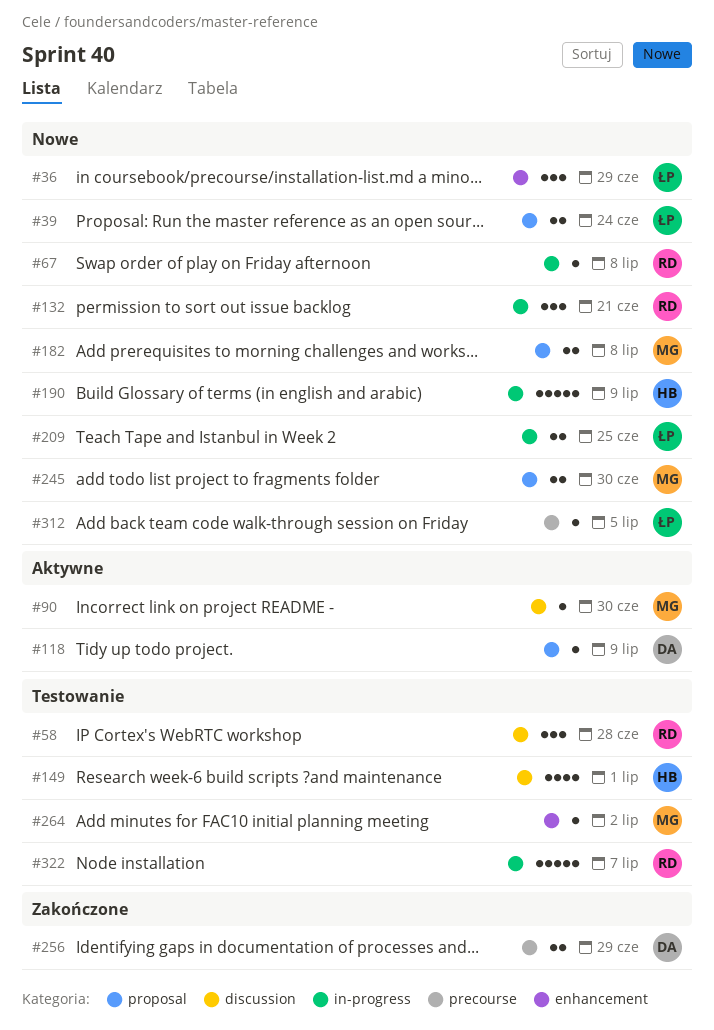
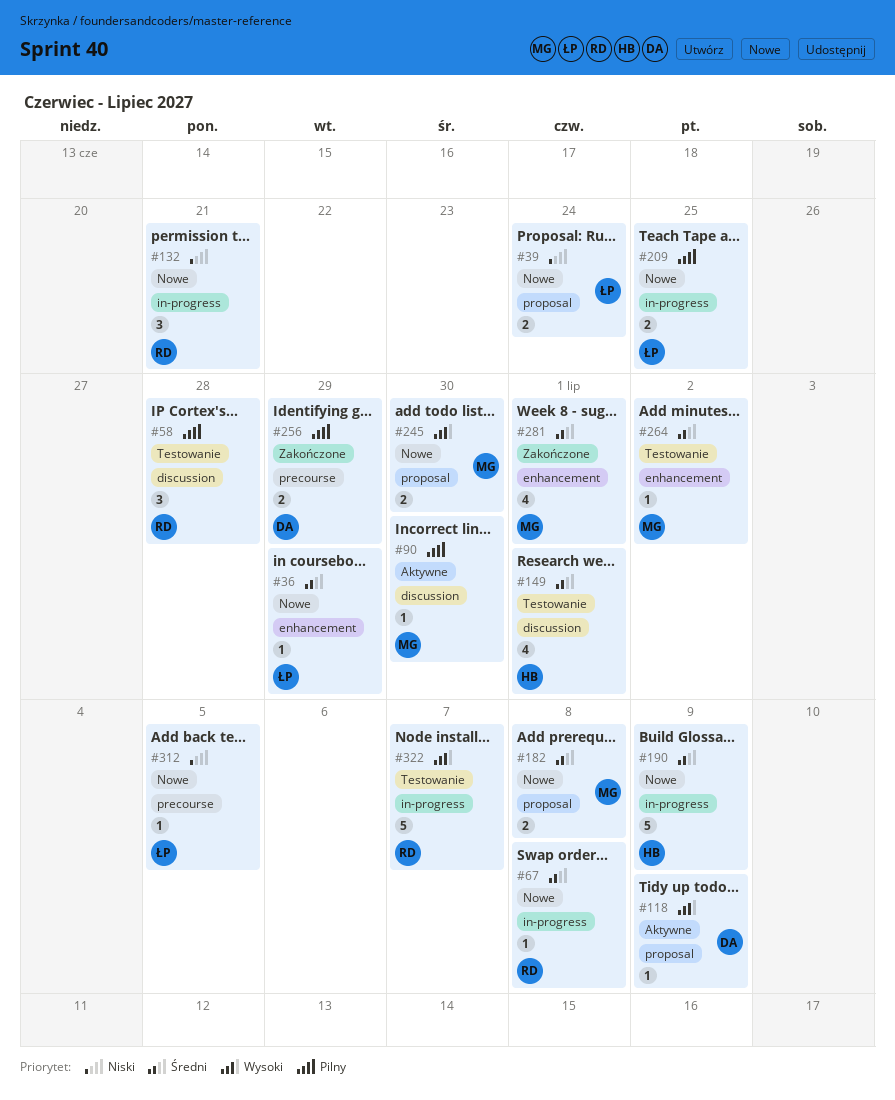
#36, estimate: 3 -> 1
#281: none -> present

